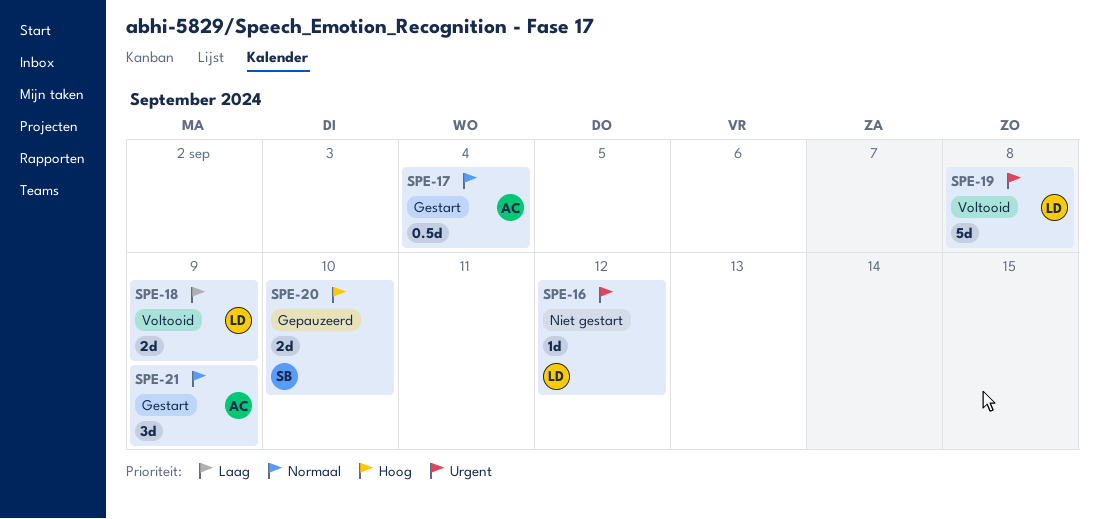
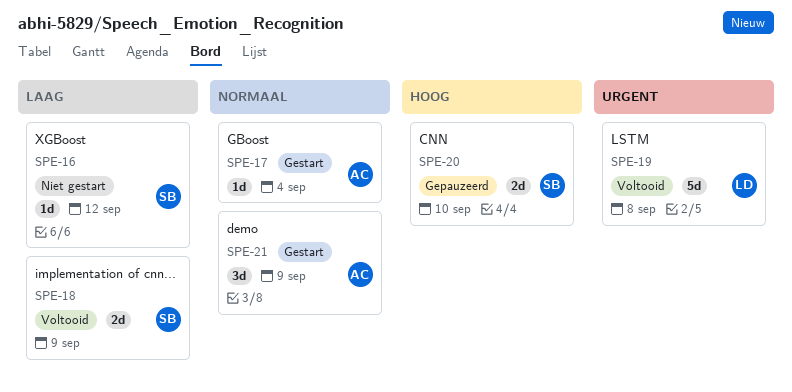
SPE-16, owner: LD -> SB
SPE-16, priority: Urgent -> Laag
SPE-17, estimate: 0.5d -> 1d
SPE-18, owner: LD -> SB

